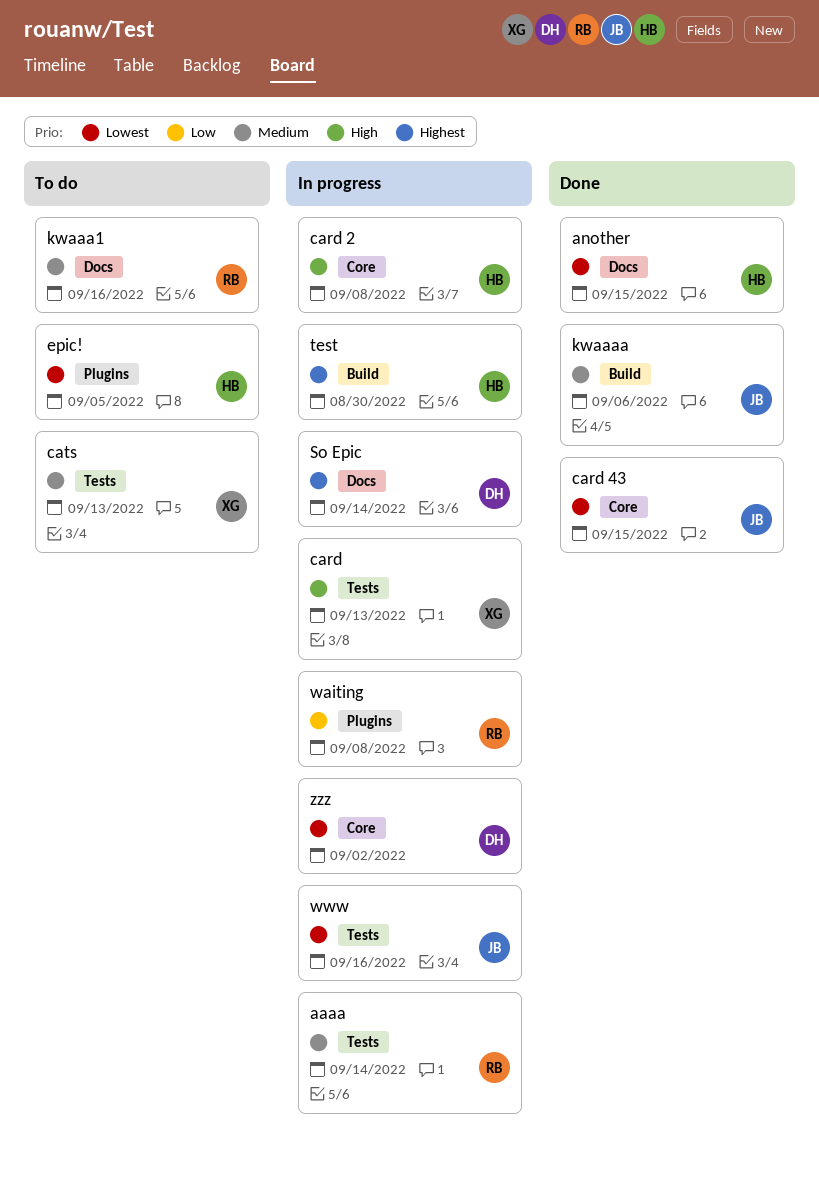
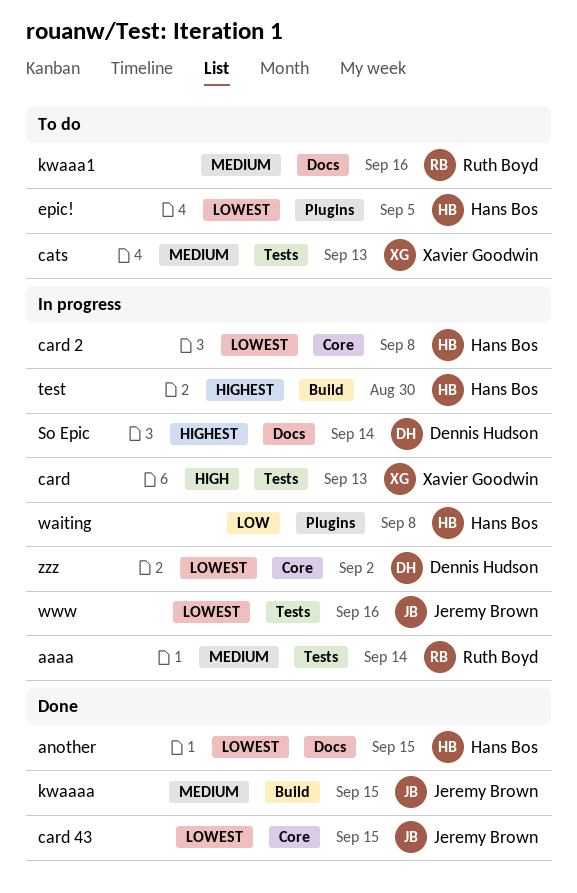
card 2, priority: High -> Lowest
kwaaaa, due: Sep 6 -> Sep 15
waiting, owner: Ruth Boyd -> Hans Bos

